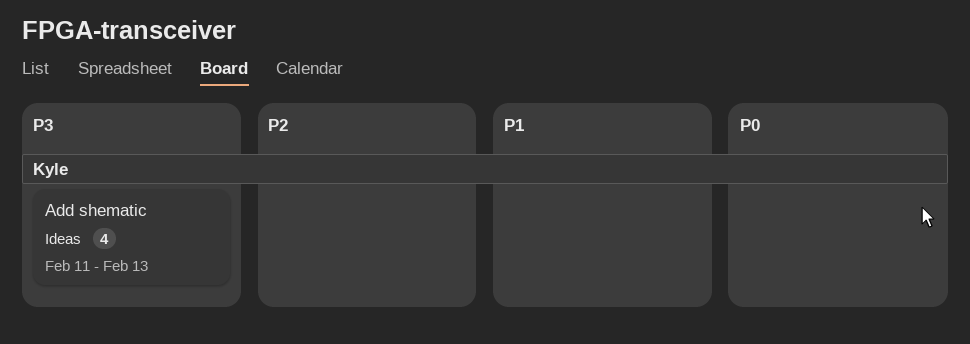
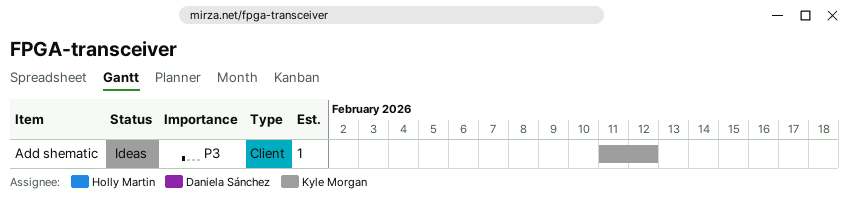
Add shematic, estimate: 4 -> 1
Add shematic, due: Feb 13 -> Feb 12

